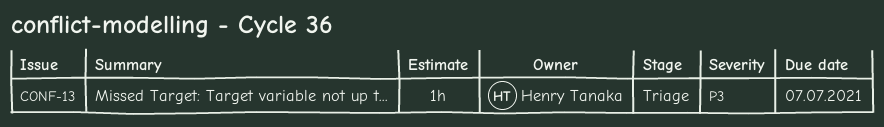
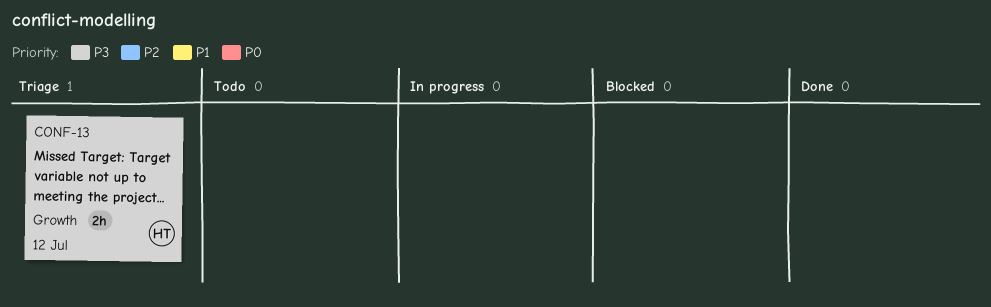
CONF-13, estimate: 1h -> 2h
CONF-13, due: Jul 7 -> Jul 12

